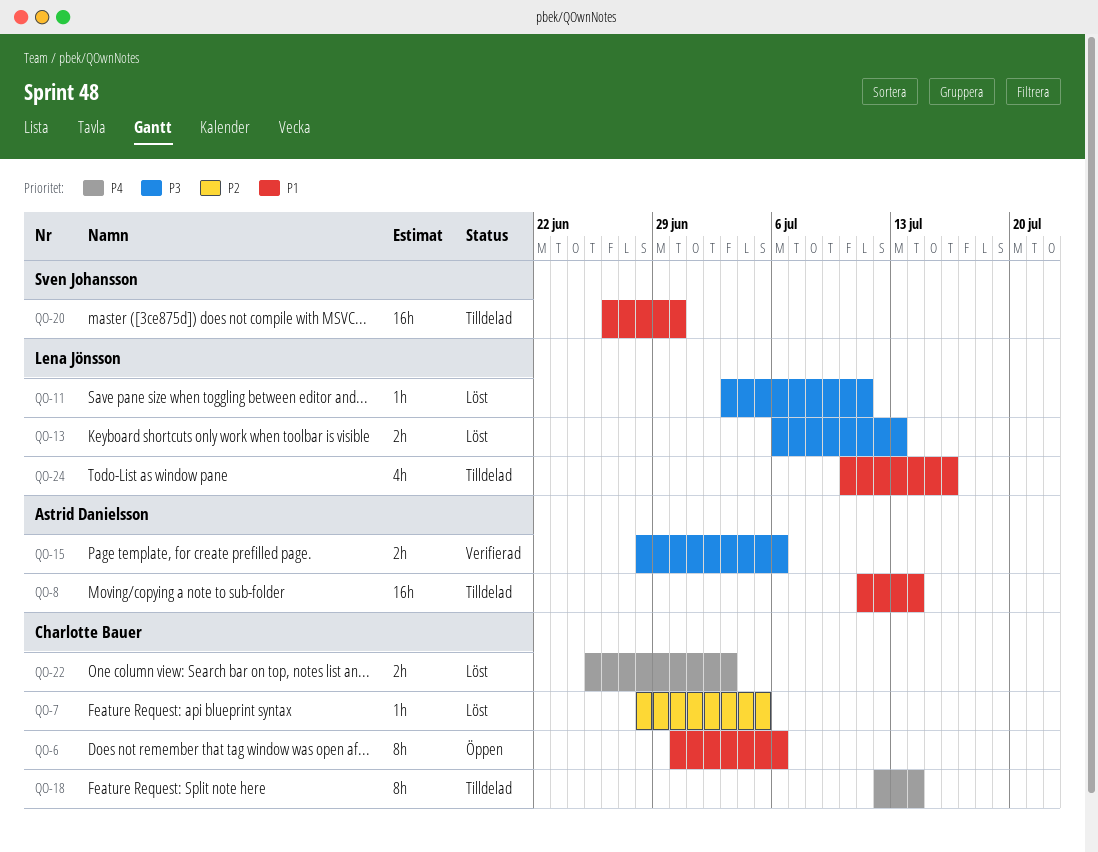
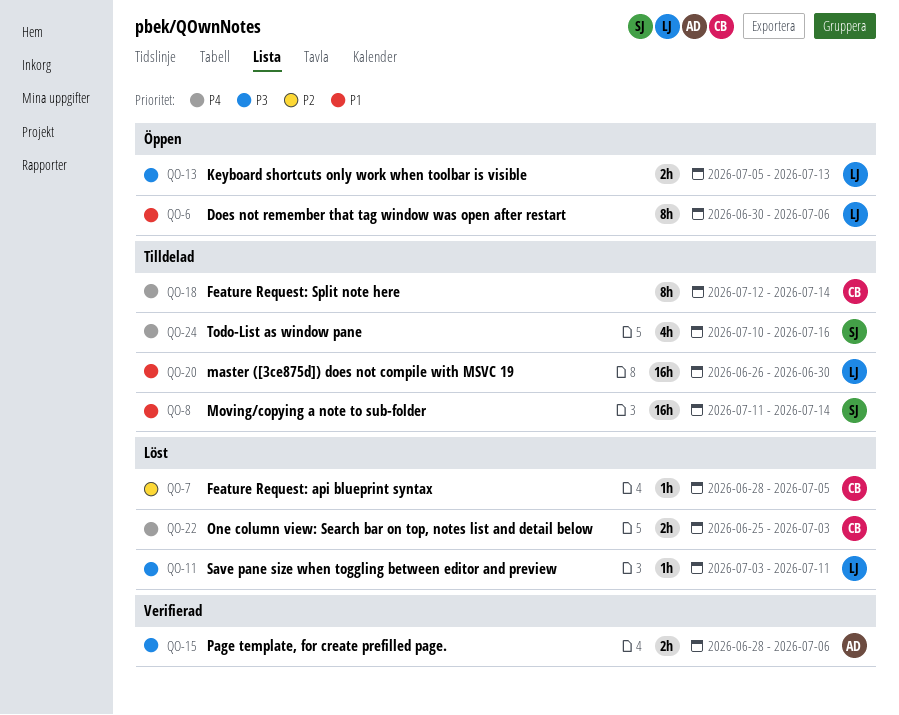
QO-6, owner: Charlotte Bauer -> Lena Jönsson
QO-8, owner: Astrid Danielsson -> Sven Johansson
QO-13, status: Löst -> Öppen
QO-13, start: Jul 6 -> Jul 5
QO-20, owner: Sven Johansson -> Lena Jönsson
QO-24, owner: Lena Jönsson -> Sven Johansson
QO-24, priority: P1 -> P4

